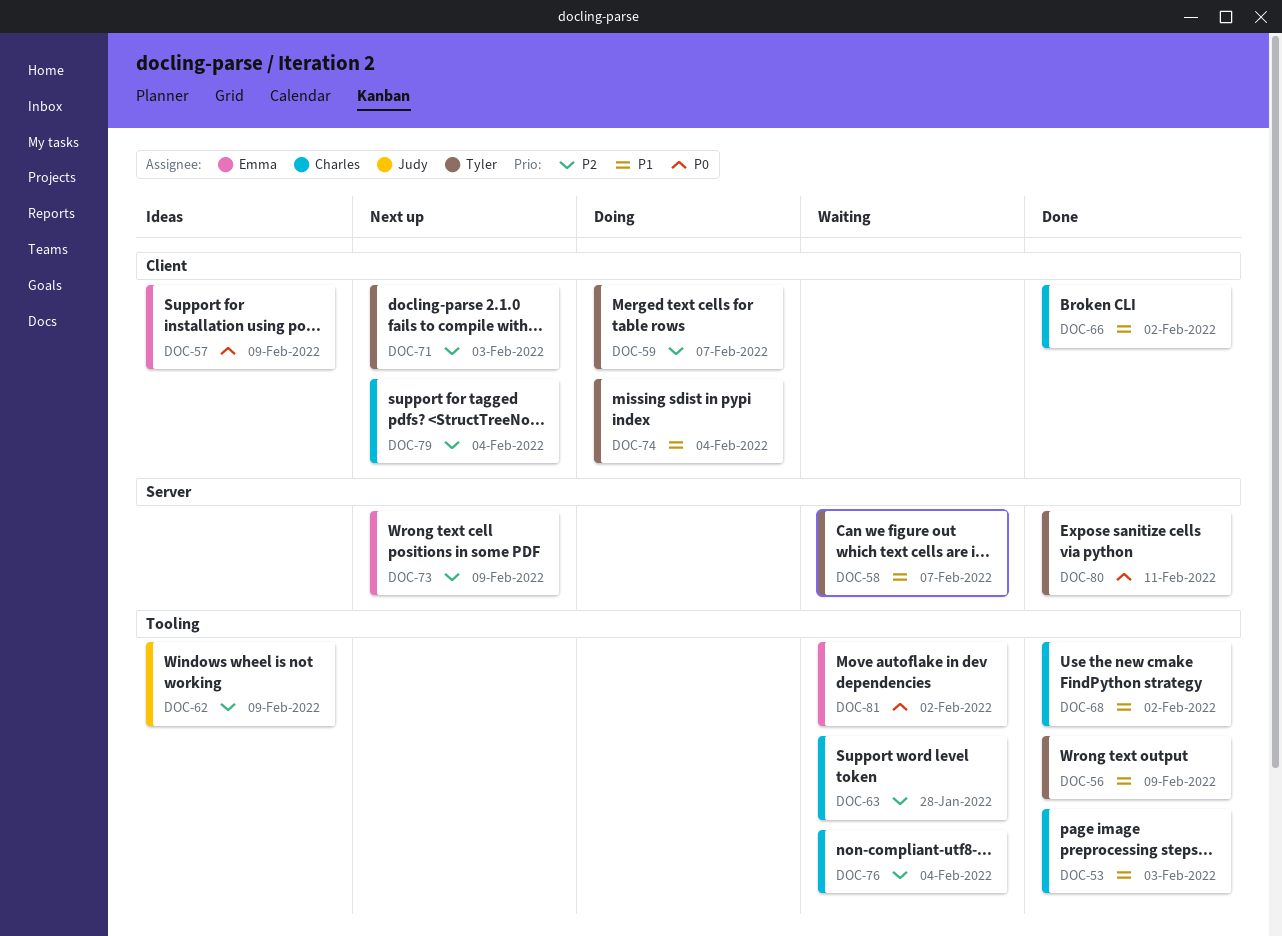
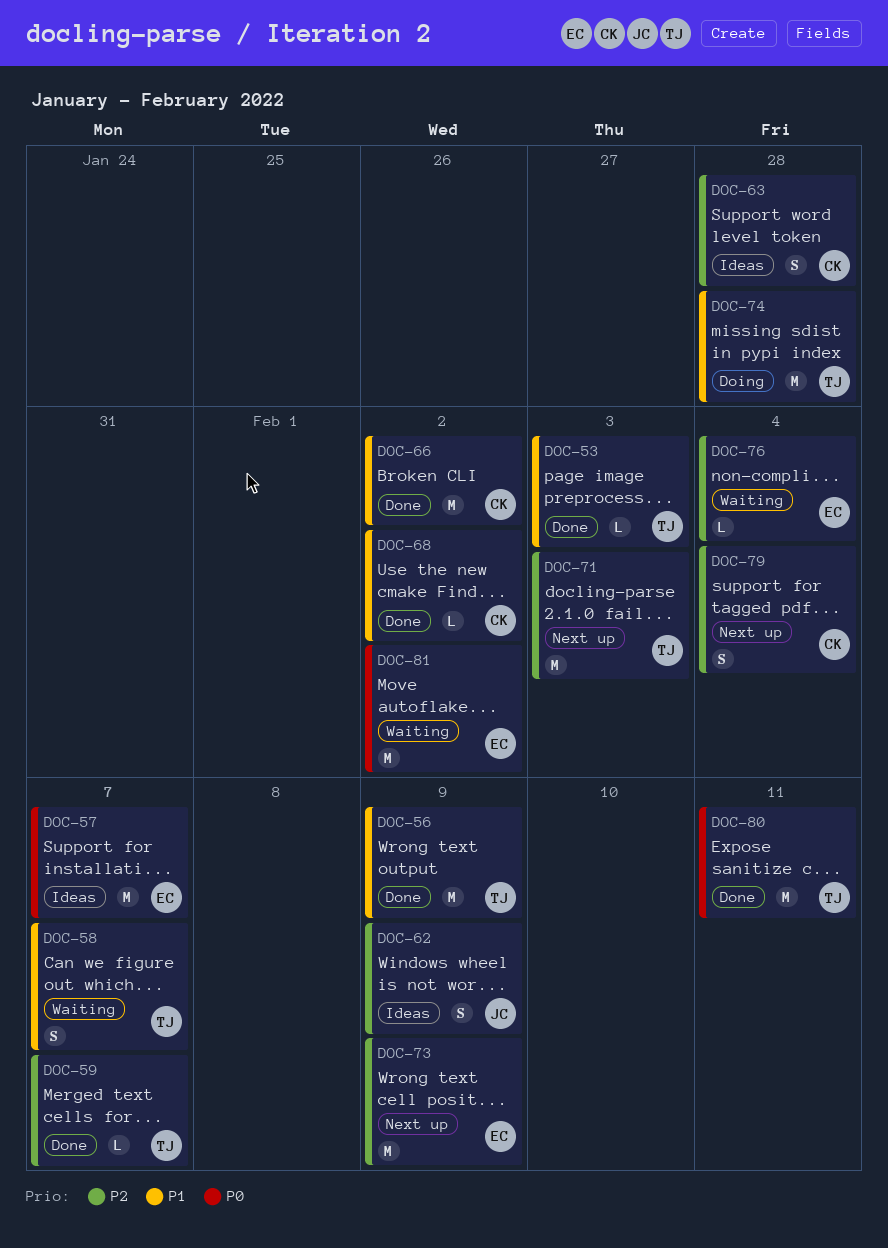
DOC-53, owner: Charles -> Tyler
DOC-57, due: Feb 9 -> Feb 7
DOC-59, status: Doing -> Done
DOC-63, status: Waiting -> Ideas
DOC-74, due: Feb 4 -> Jan 28
DOC-76, owner: Charles -> Emma

